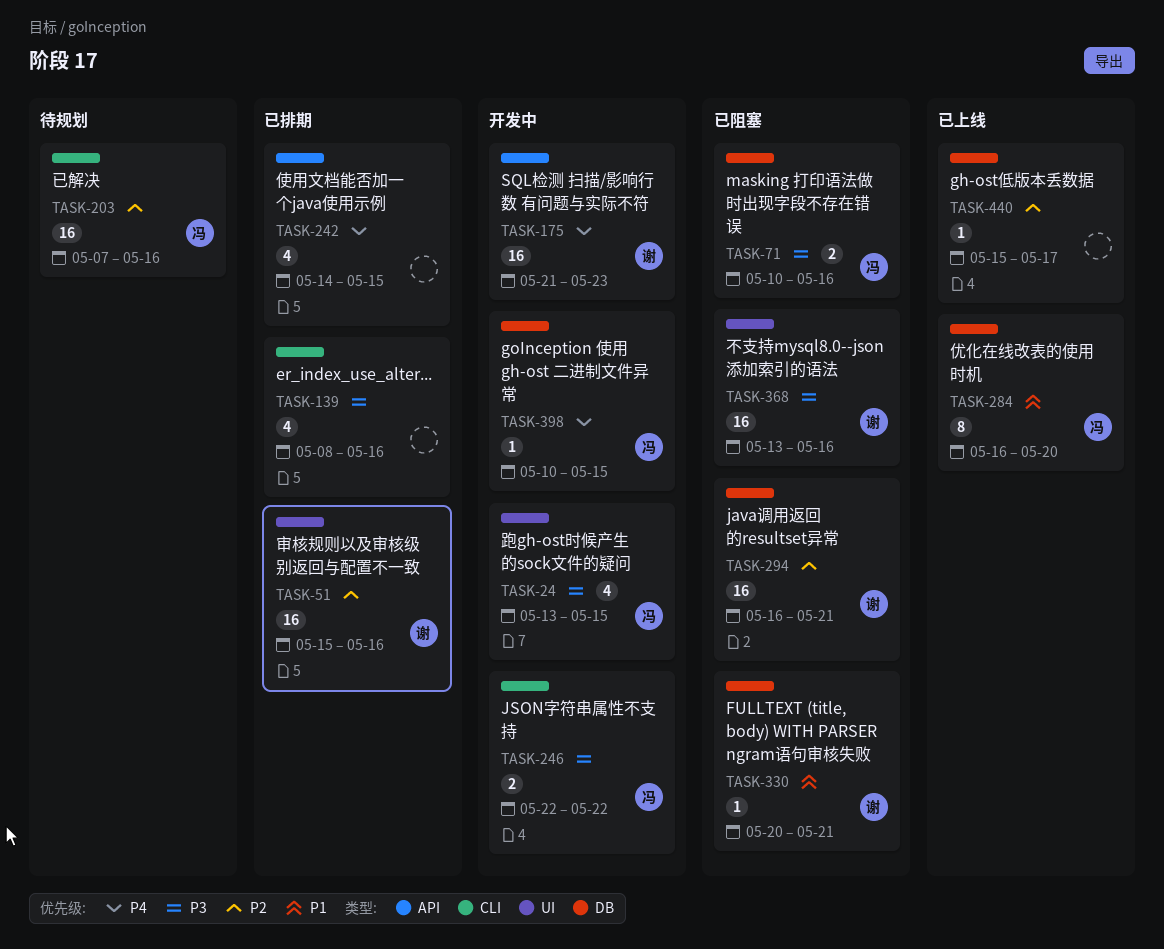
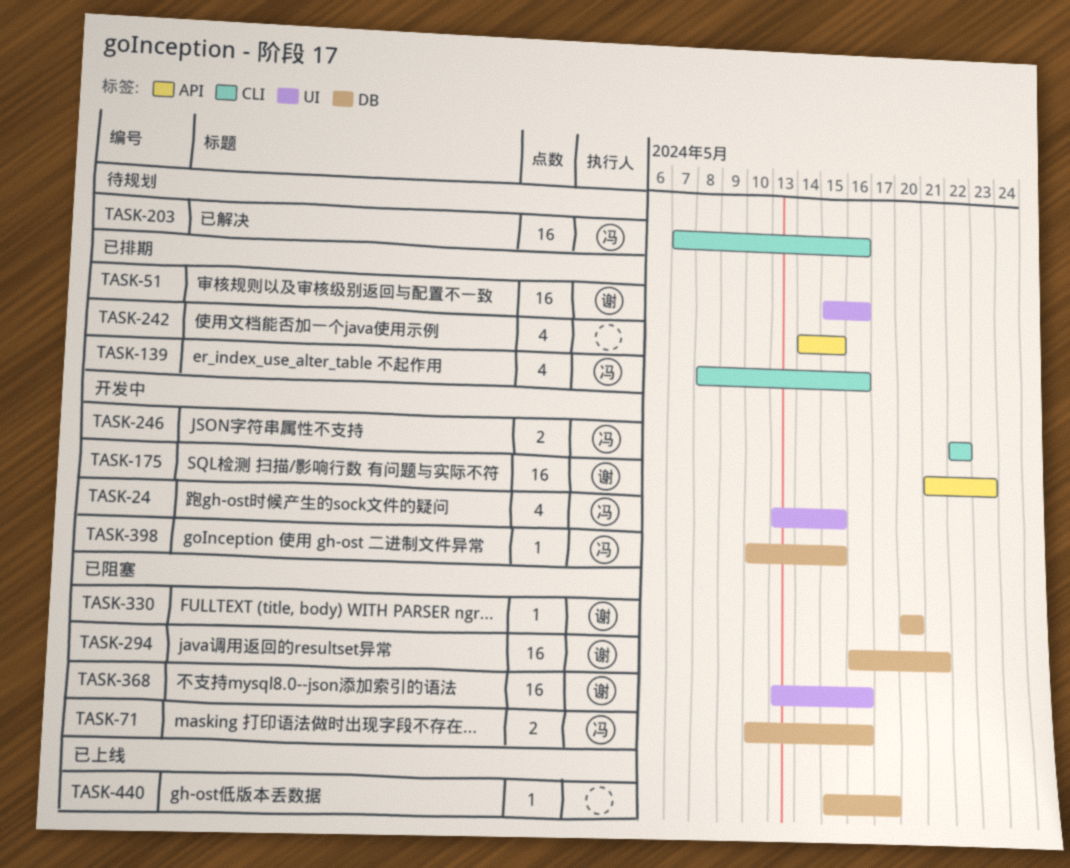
TASK-139, owner: none -> 冯
TASK-284: present -> none
TASK-330, due: May 21 -> May 20

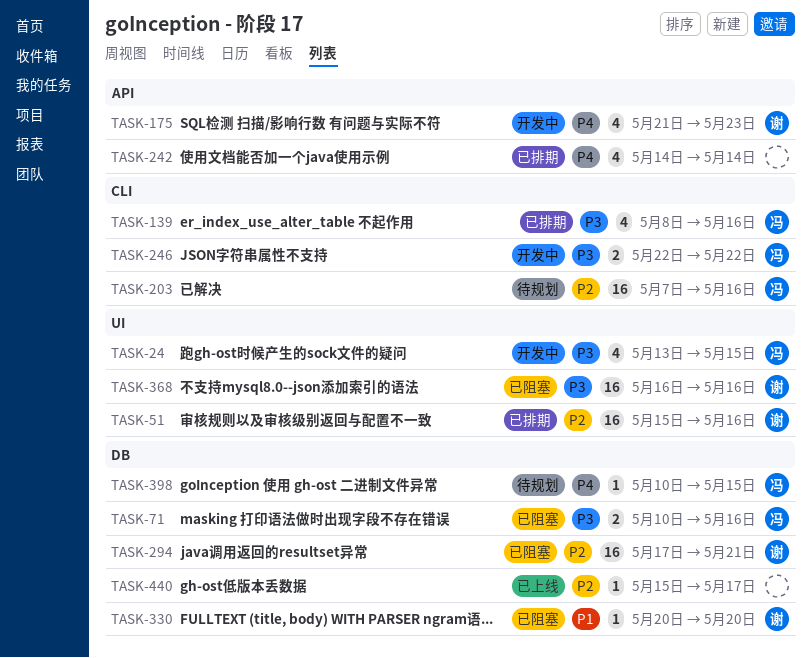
TASK-175, estimate: 16 -> 4
TASK-242, due: May 15 -> May 14
TASK-294, start: May 16 -> May 17
TASK-368, start: May 13 -> May 16
TASK-398, status: 开发中 -> 待规划

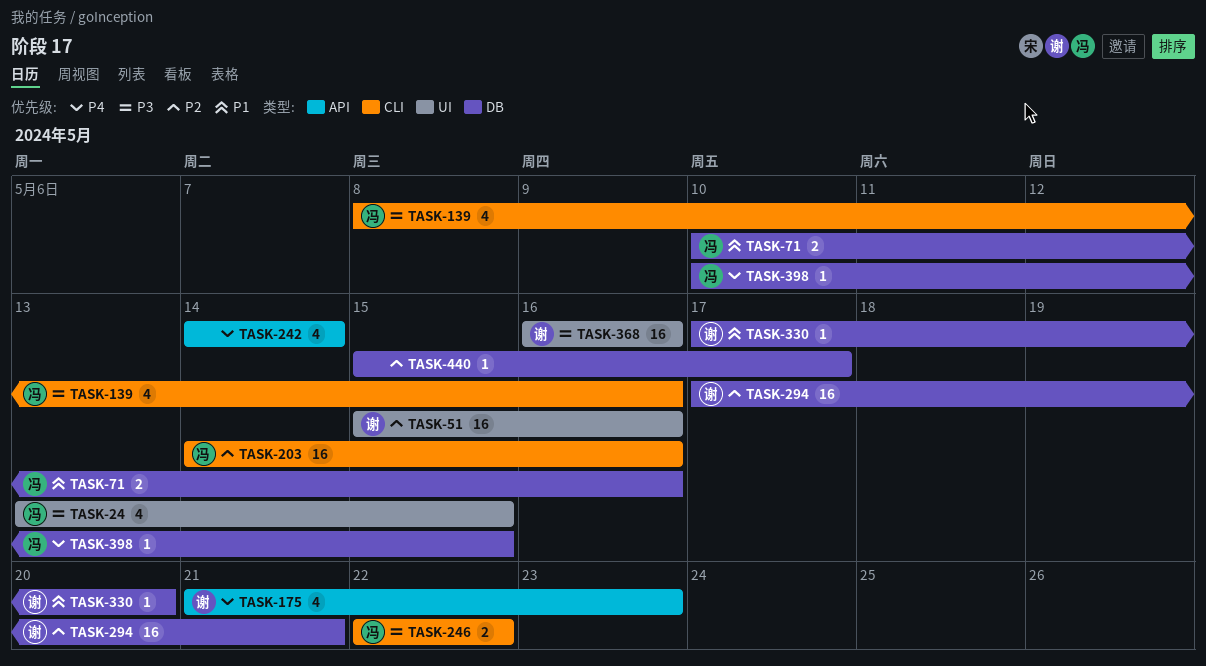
TASK-71, priority: P3 -> P1
TASK-203, start: May 7 -> May 14
TASK-330, start: May 20 -> May 17

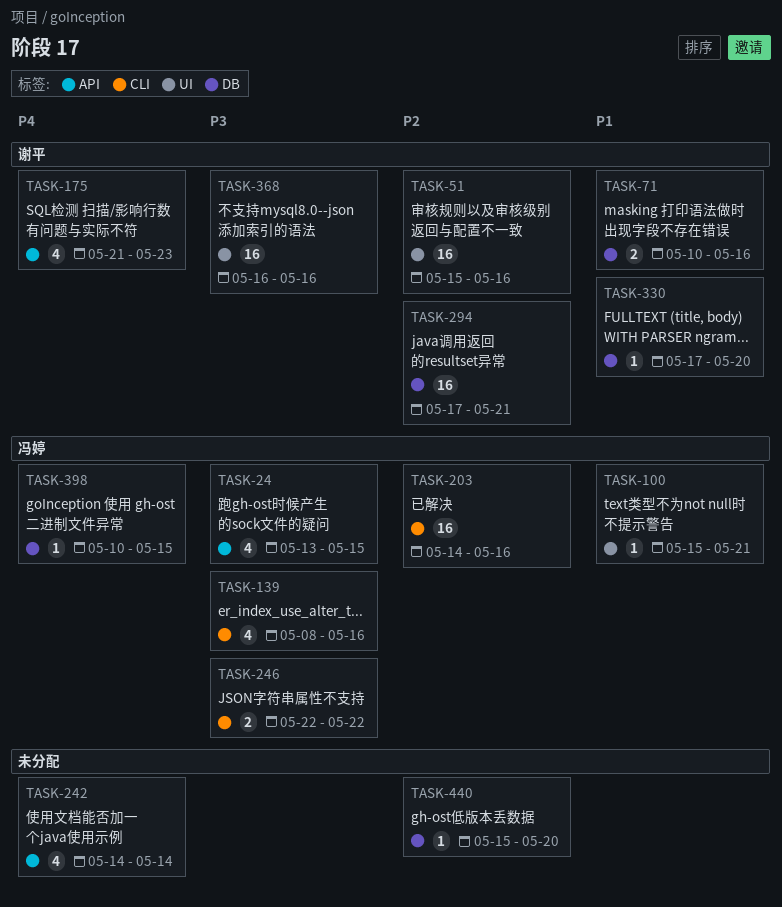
TASK-24, label: UI -> API
TASK-71, owner: 冯婷 -> 谢平
TASK-100: none -> present
TASK-440, due: May 17 -> May 20

